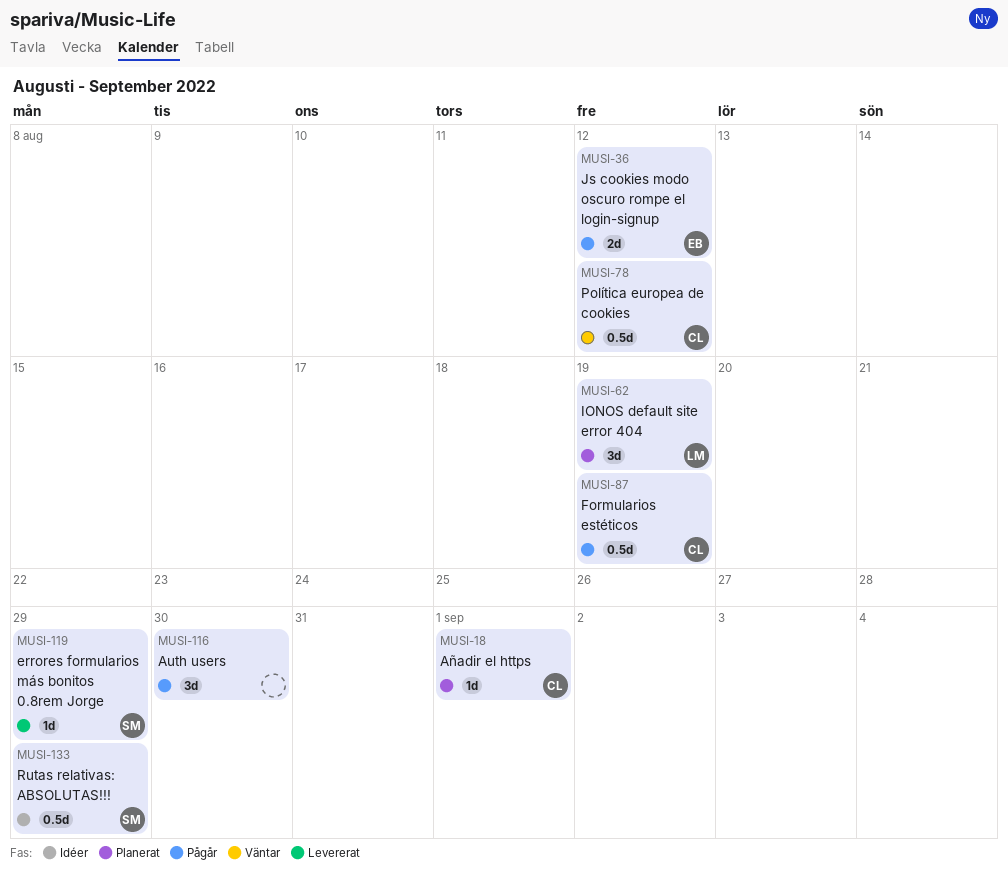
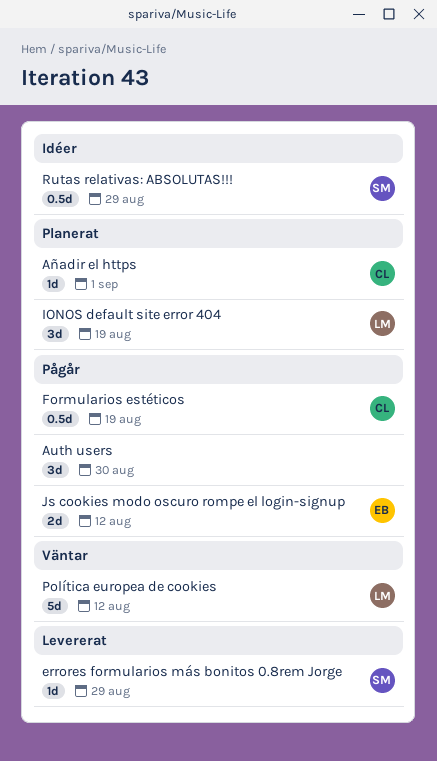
Política europea de cookies, owner: CL -> LM
Política europea de cookies, estimate: 0.5d -> 5d

